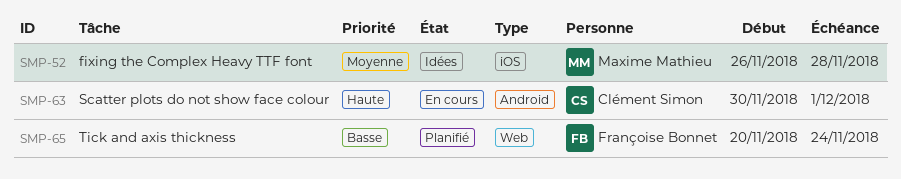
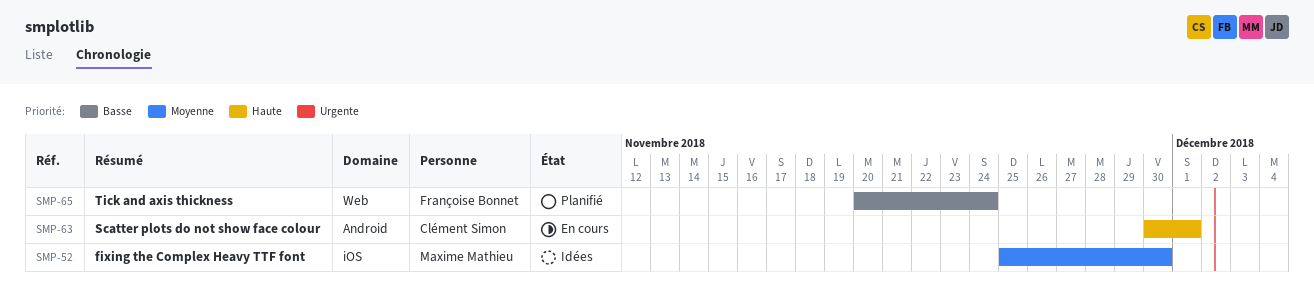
SMP-52, start: Nov 26 -> Nov 25
SMP-52, due: Nov 28 -> Nov 30

